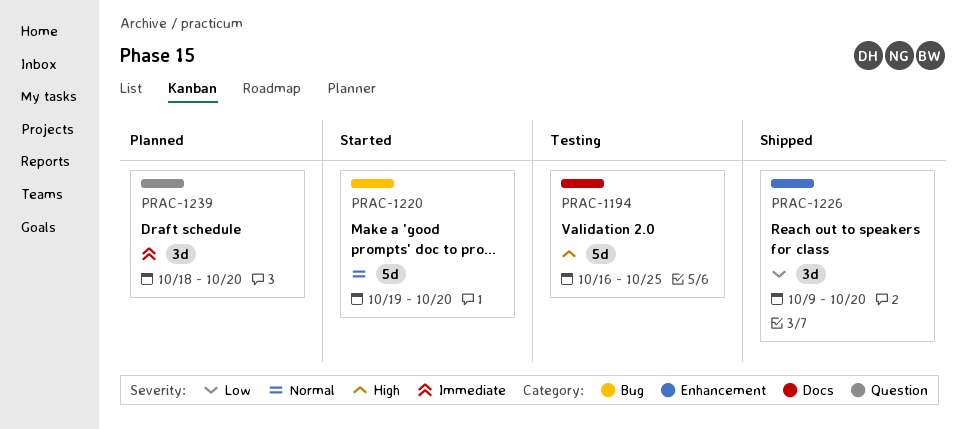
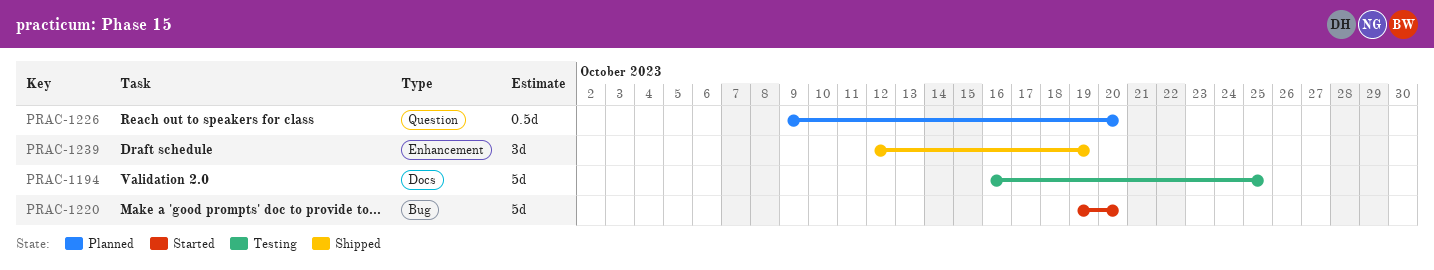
PRAC-1226, status: Shipped -> Planned
PRAC-1226, label: Enhancement -> Question
PRAC-1226, estimate: 3d -> 0.5d
PRAC-1239, status: Planned -> Shipped
PRAC-1239, label: Question -> Enhancement
PRAC-1239, start: Oct 18 -> Oct 12
PRAC-1239, due: Oct 20 -> Oct 19

